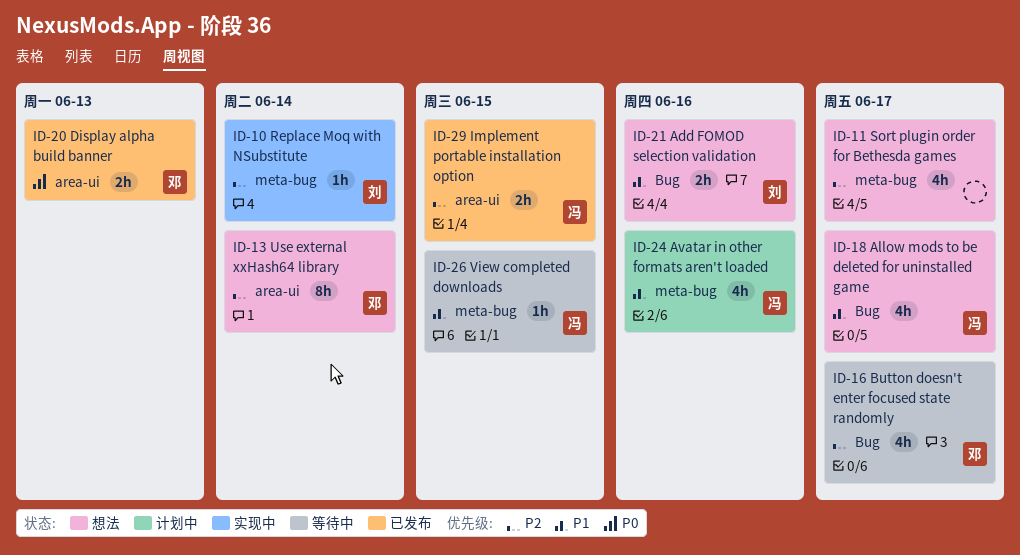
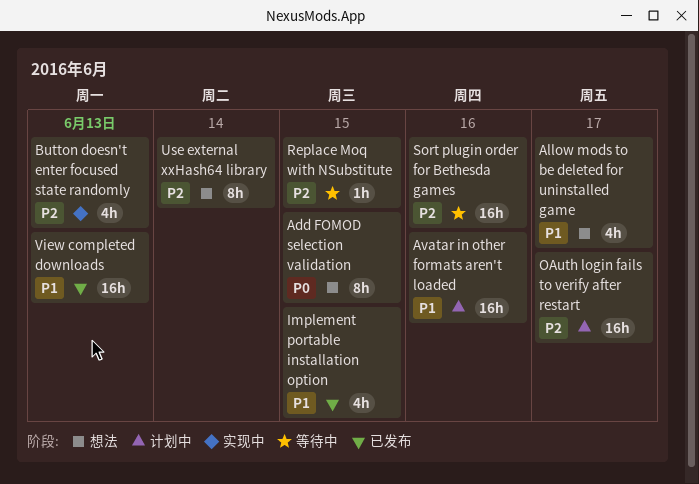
Add FOMOD selection validation, priority: P1 -> P0
Add FOMOD selection validation, estimate: 2h -> 8h
Add FOMOD selection validation, due: Jun 16 -> Jun 15
Avatar in other formats aren't loaded, estimate: 4h -> 16h
Button doesn't enter focused state randomly, status: 等待中 -> 实现中
Button doesn't enter focused state randomly, due: Jun 17 -> Jun 13
Display alpha build banner: present -> none
Implement portable installation option, priority: P2 -> P1
Implement portable installation option, estimate: 2h -> 4h
OAuth login fails to verify after restart: none -> present
Replace Moq with NSubstitute, status: 实现中 -> 等待中
Replace Moq with NSubstitute, due: Jun 14 -> Jun 15
Sort plugin order for Bethesda games, status: 想法 -> 等待中
Sort plugin order for Bethesda games, estimate: 4h -> 16h
Sort plugin order for Bethesda games, due: Jun 17 -> Jun 16
View completed downloads, status: 等待中 -> 已发布
View completed downloads, estimate: 1h -> 16h
View completed downloads, due: Jun 15 -> Jun 13

